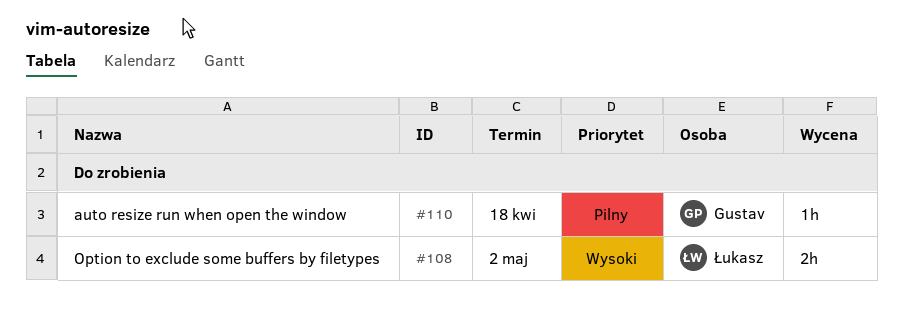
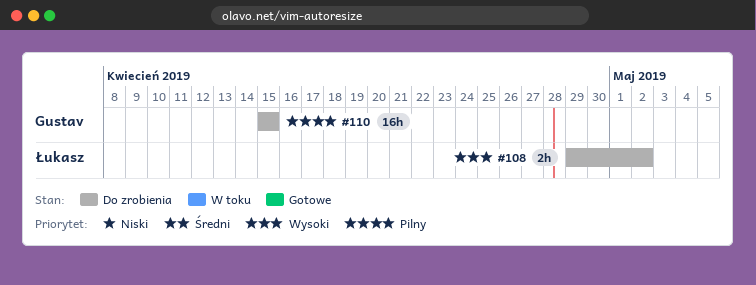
#110, estimate: 1h -> 16h
#110, due: Apr 18 -> Apr 15

